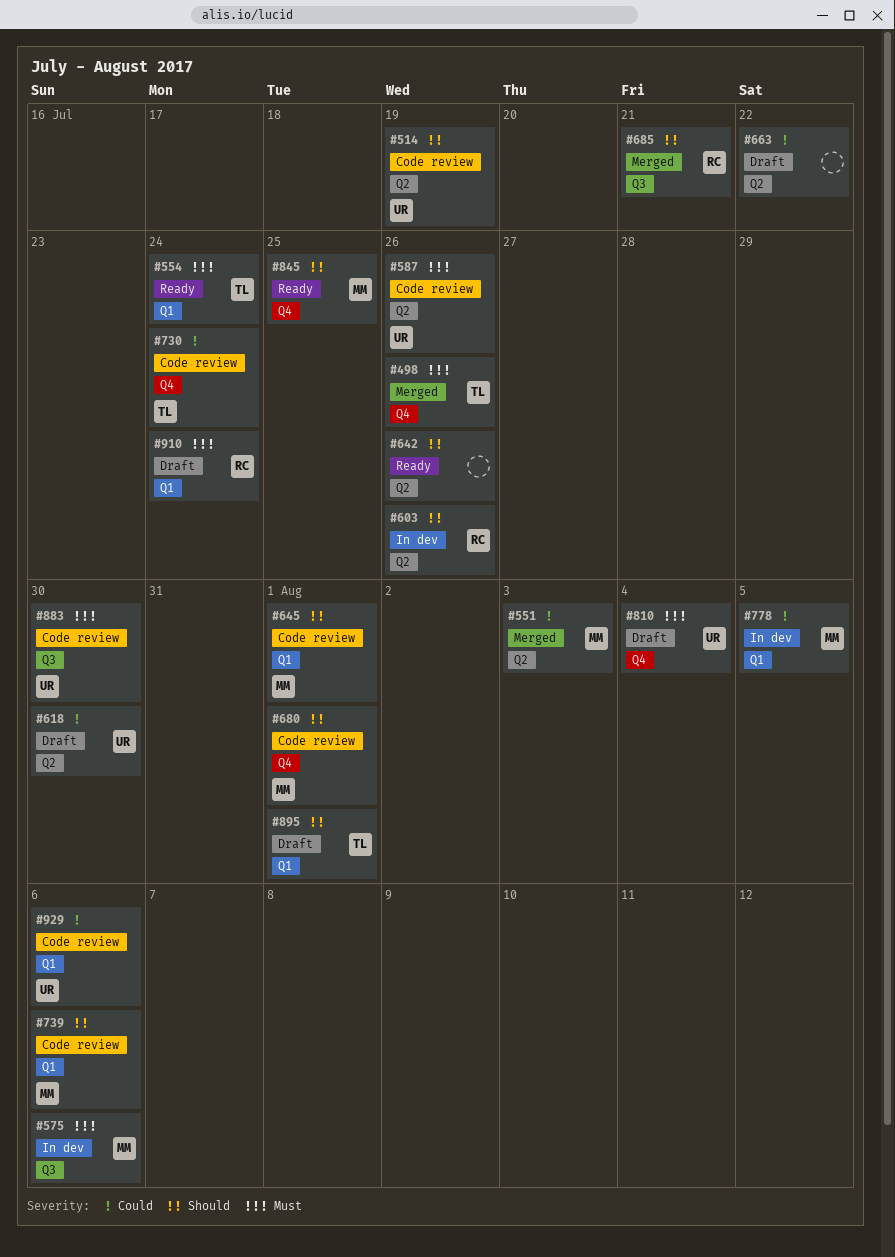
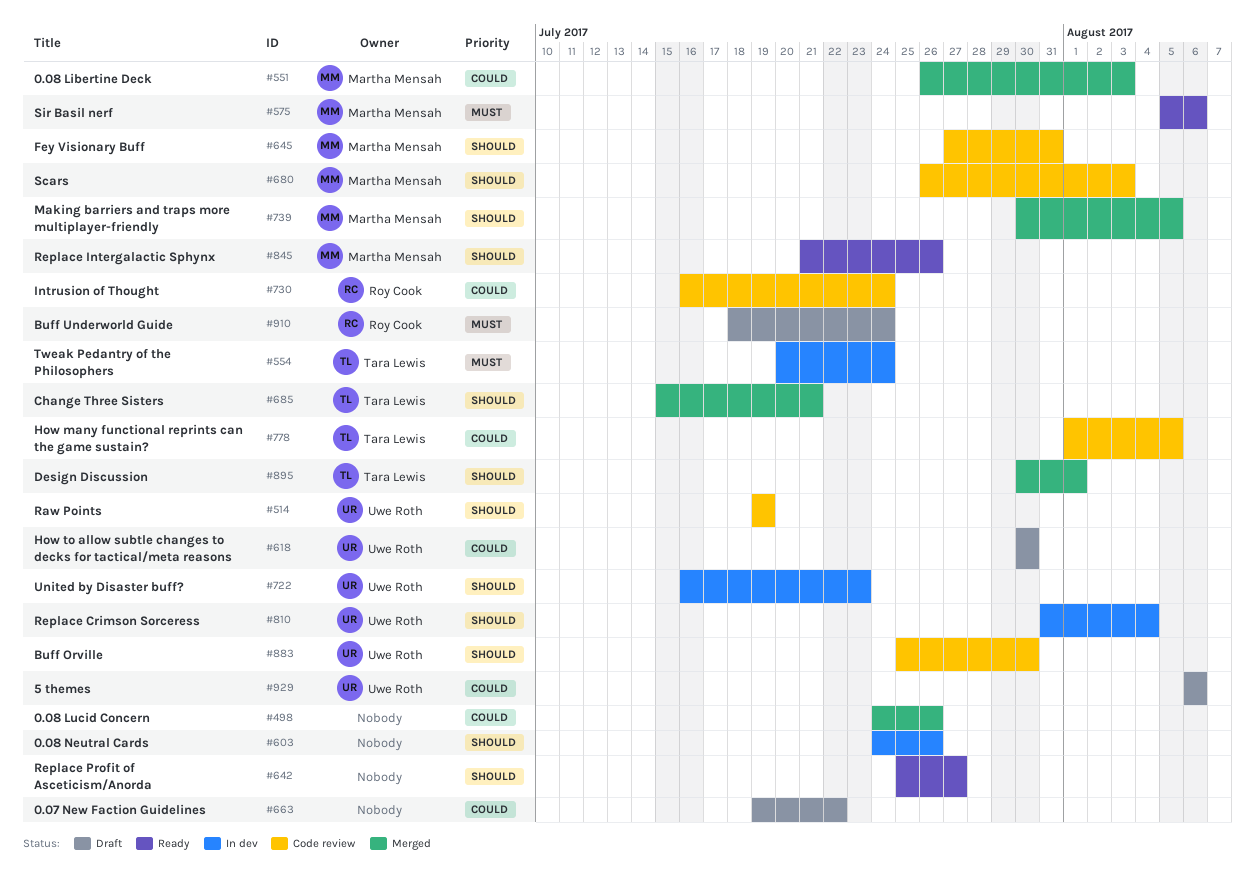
#498, owner: Tara Lewis -> none
#498, priority: Must -> Could
#554, status: Ready -> In dev
#575, status: In dev -> Ready
#587: present -> none
#603, owner: Roy Cook -> none
#642, due: Jul 26 -> Jul 27
#645, due: Aug 1 -> Jul 31
#680, due: Aug 1 -> Aug 3
#685, owner: Roy Cook -> Tara Lewis
#722: none -> present
#730, owner: Tara Lewis -> Roy Cook
#739, status: Code review -> Merged
#739, due: Aug 6 -> Aug 5
#778, status: In dev -> Code review
#778, owner: Martha Mensah -> Tara Lewis
#810, status: Draft -> In dev
#810, priority: Must -> Should
#845, due: Jul 25 -> Jul 26
#883, priority: Must -> Should
#895, status: Draft -> Merged
#929, status: Code review -> Draft

